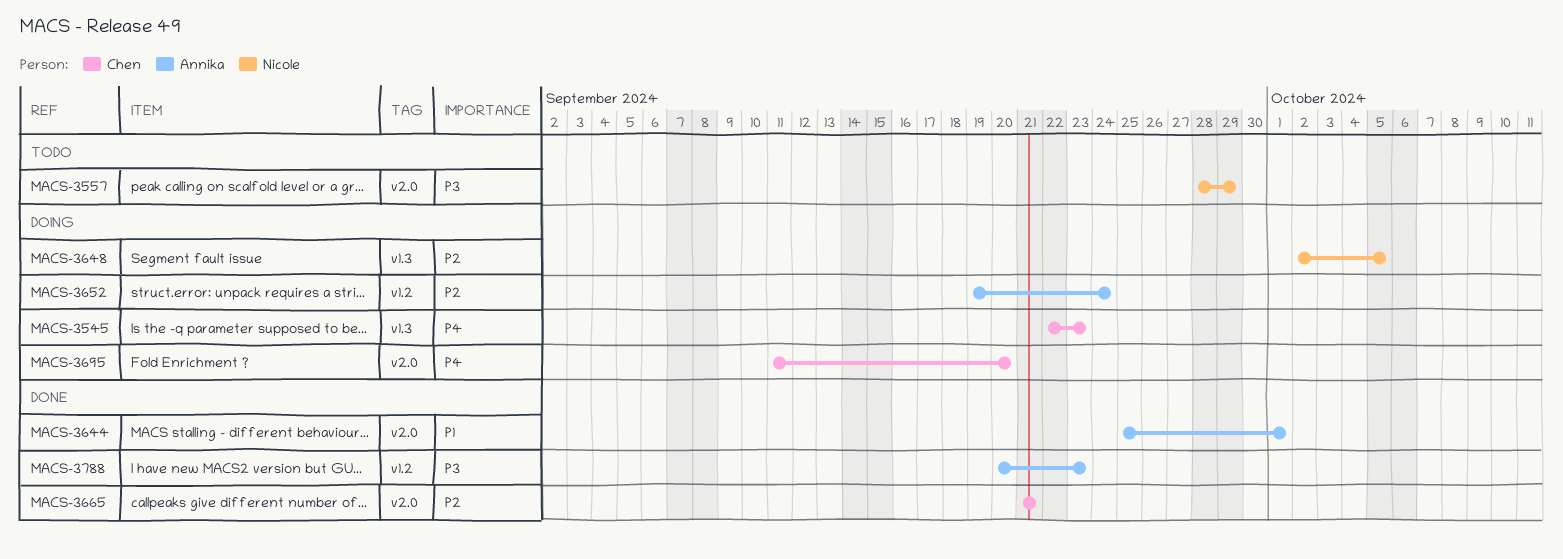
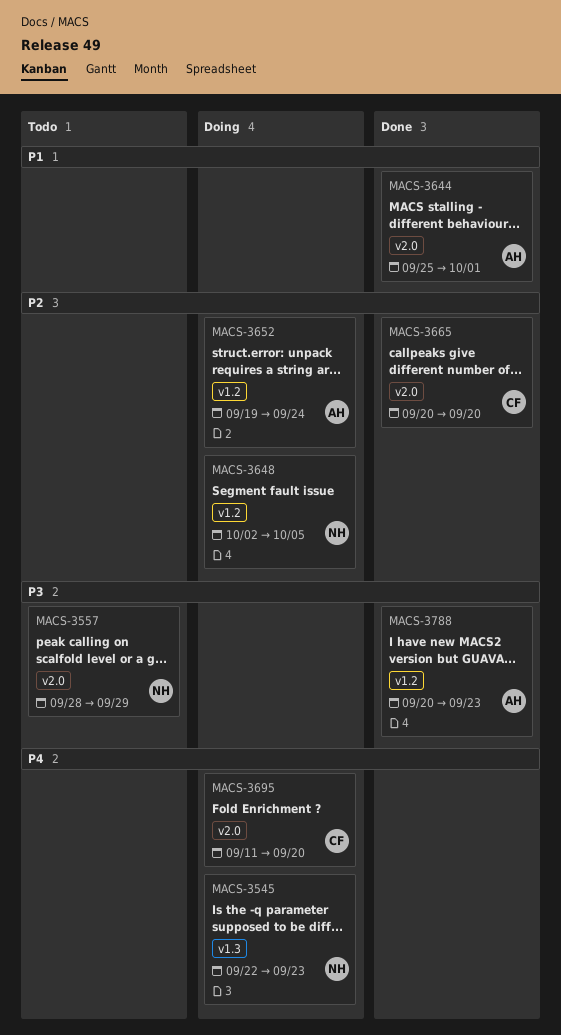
MACS-3545, owner: Chen -> Nicole
MACS-3648, label: v1.3 -> v1.2
MACS-3665, start: Sep 21 -> Sep 20
MACS-3665, due: Sep 21 -> Sep 20

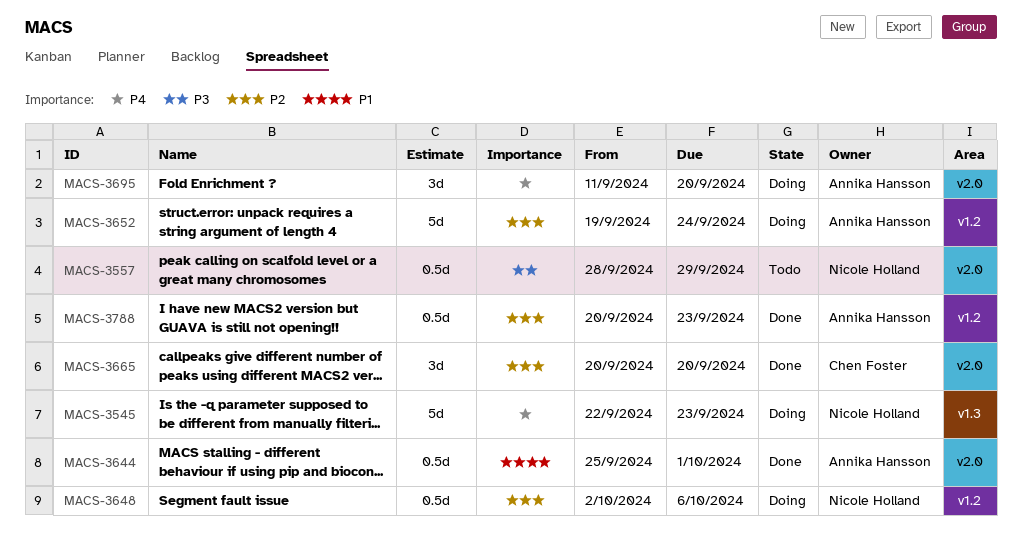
MACS-3648, due: Oct 5 -> Oct 6
MACS-3695, owner: Chen Foster -> Annika Hansson
MACS-3788, priority: P3 -> P2

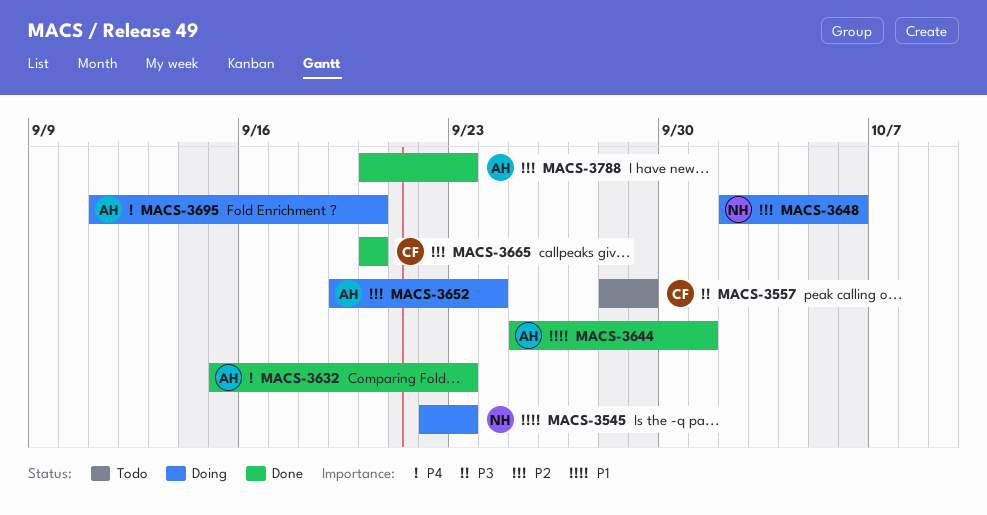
MACS-3545, priority: P4 -> P1
MACS-3557, owner: Nicole Holland -> Chen Foster
MACS-3632: none -> present

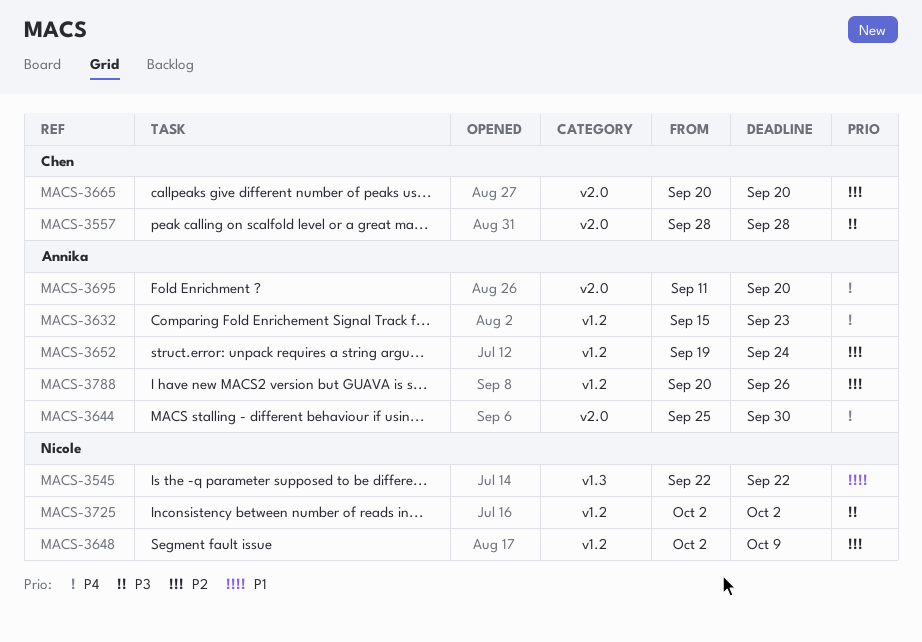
MACS-3545, due: Sep 23 -> Sep 22
MACS-3557, due: Sep 29 -> Sep 28
MACS-3644, priority: P1 -> P4
MACS-3644, due: Oct 1 -> Sep 30
MACS-3648, due: Oct 6 -> Oct 9
MACS-3725: none -> present
MACS-3788, due: Sep 23 -> Sep 26

